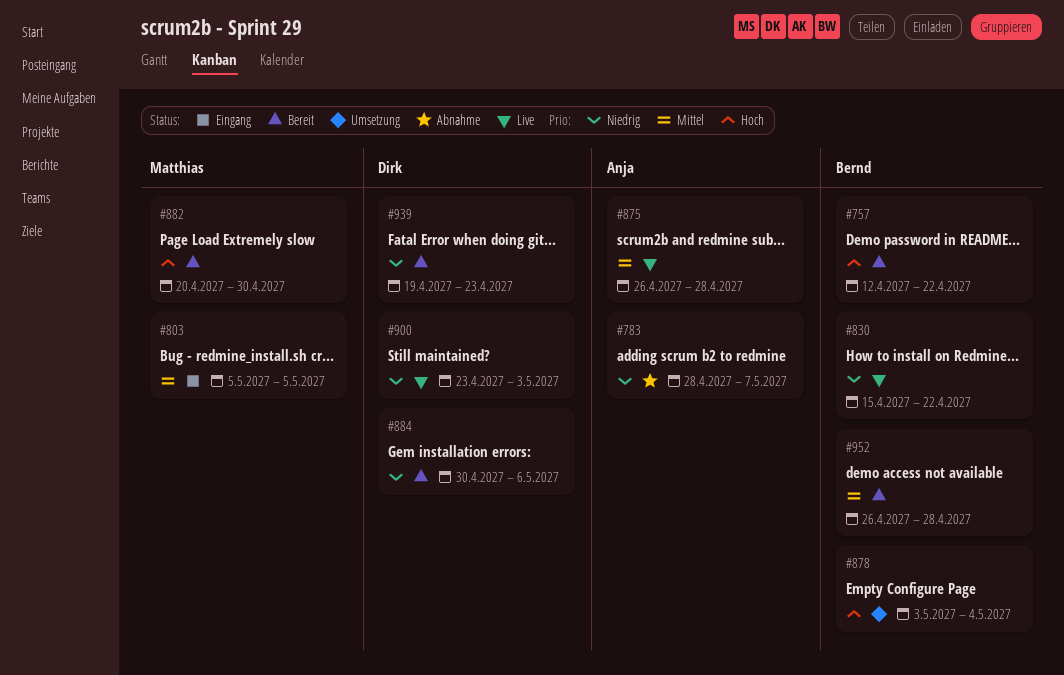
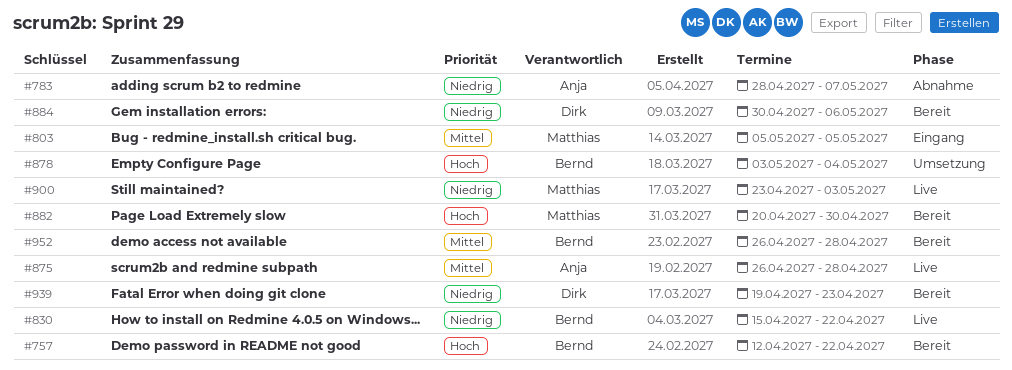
#900, owner: Dirk -> Matthias

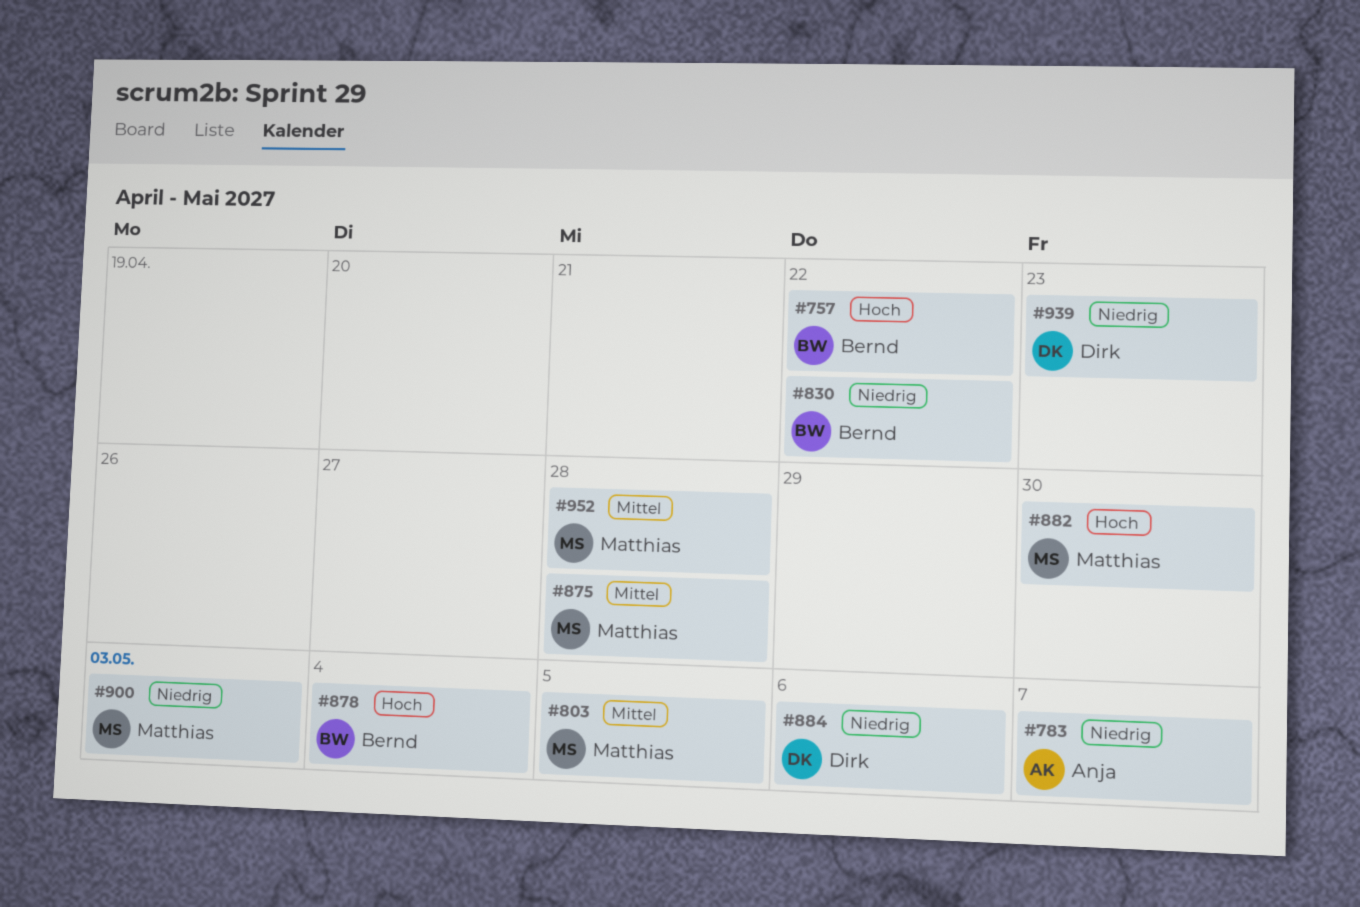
#875, owner: Anja -> Matthias
#952, owner: Bernd -> Matthias

